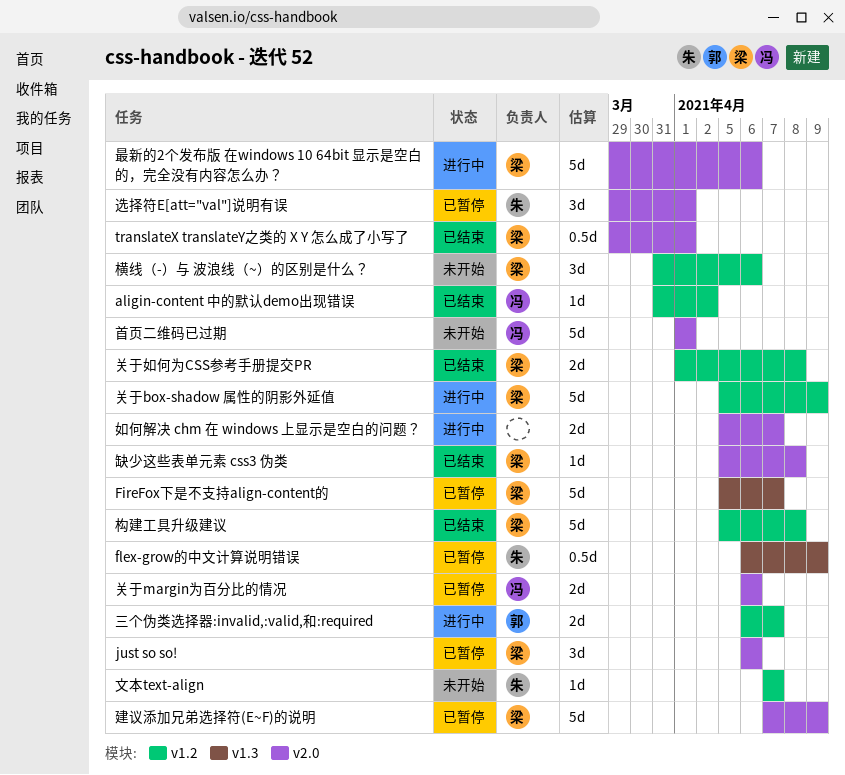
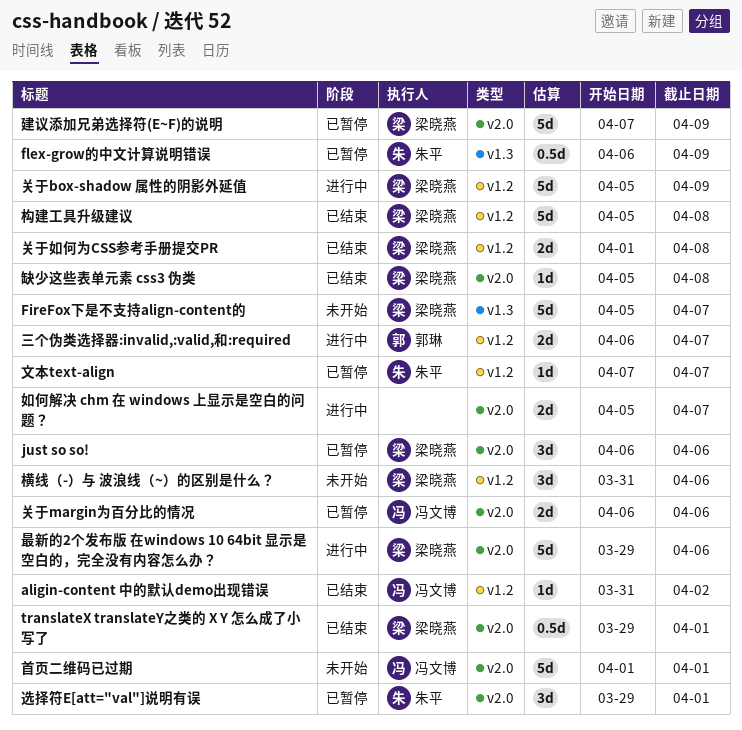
FireFox下是不支持align-content的, status: 已暂停 -> 未开始
文本text-align, status: 未开始 -> 已暂停

